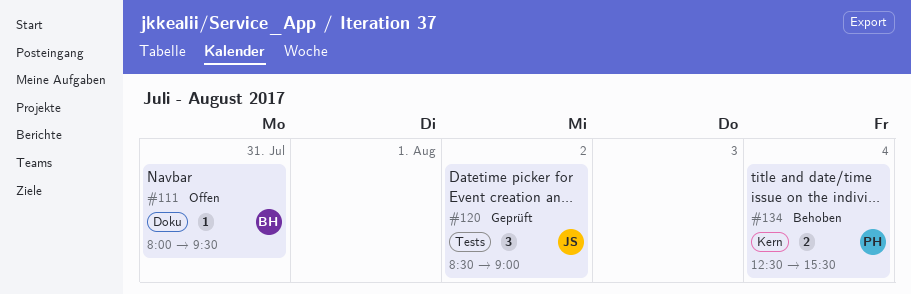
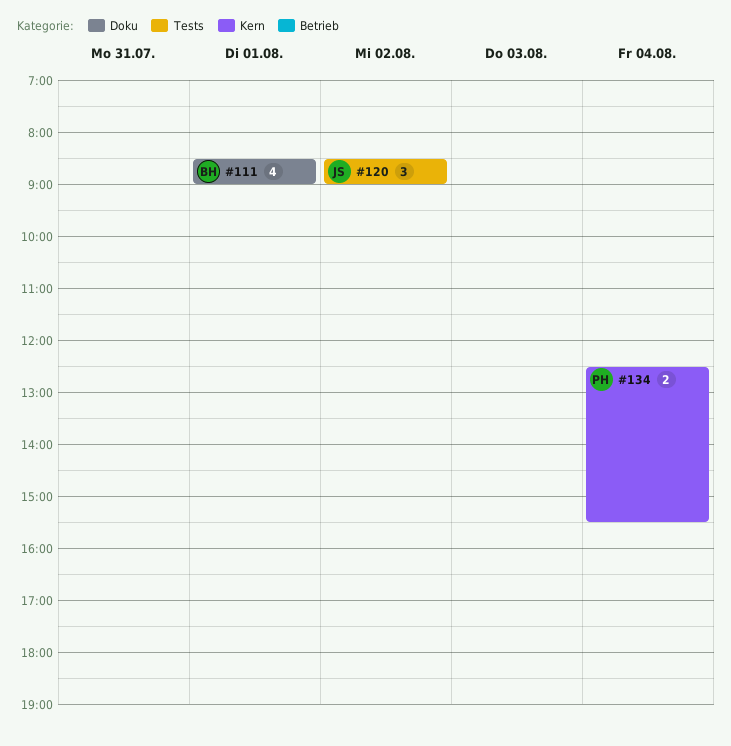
#111, estimate: 1 -> 4
#111, day: Jul 31 -> Aug 1
#111, begins: 08:00 -> 08:30
#111, ends: 09:30 -> 09:00

